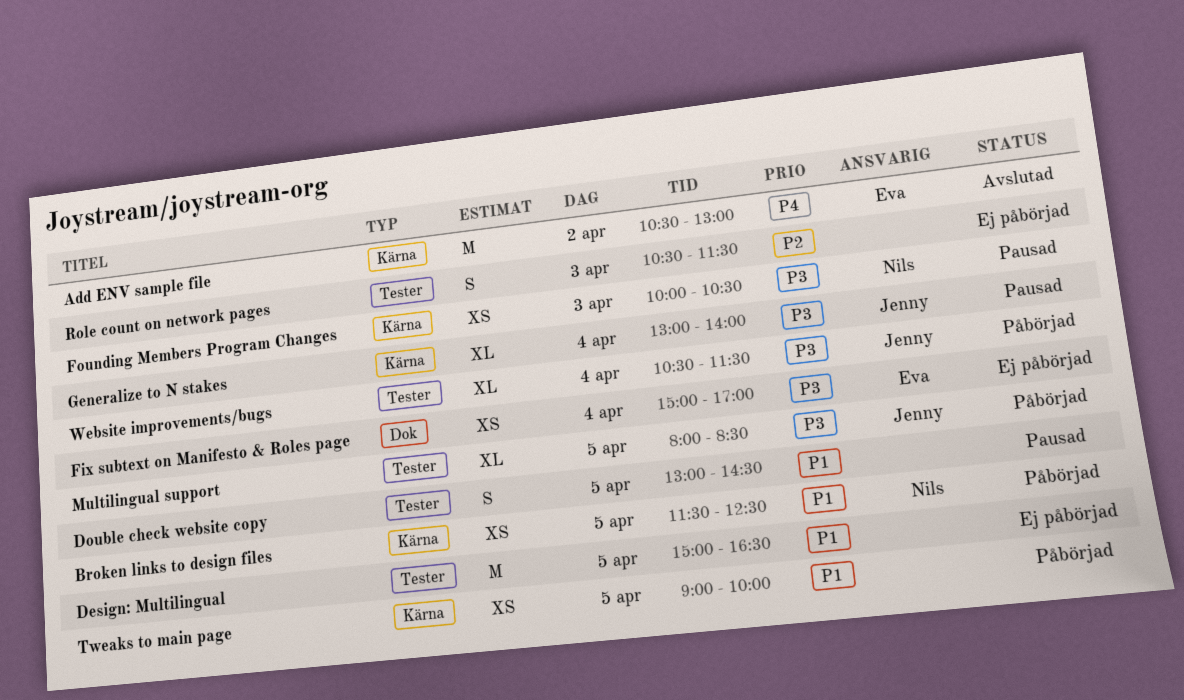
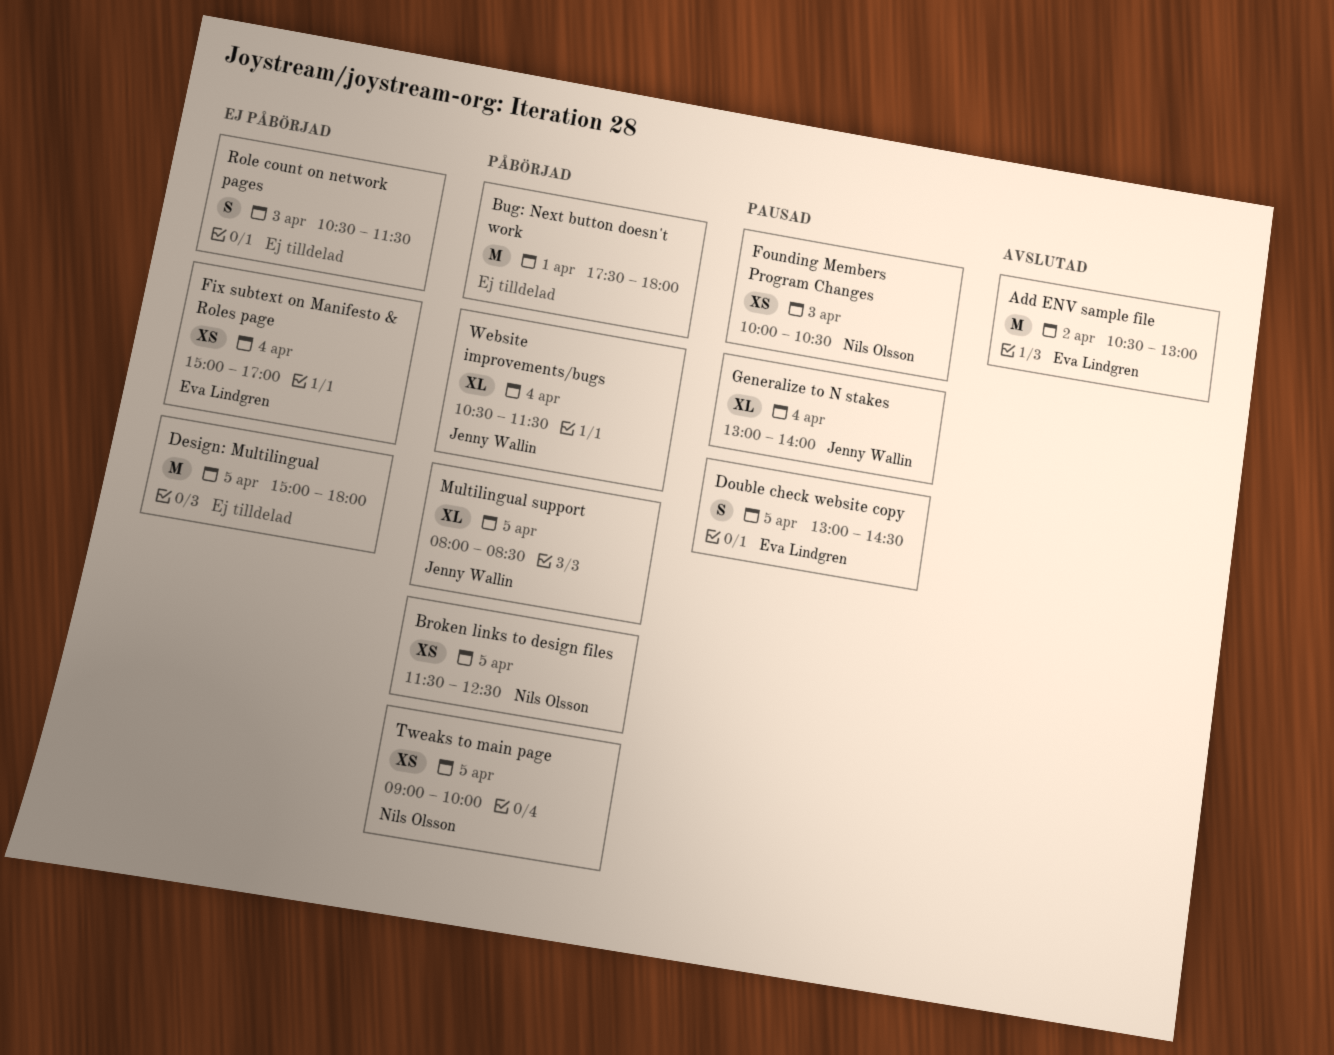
Bug: Next button doesn't work: none -> present
Design: Multilingual, ends: 16:30 -> 18:00
Double check website copy, owner: none -> Eva Lindgren
Tweaks to main page, owner: none -> Nils Olsson

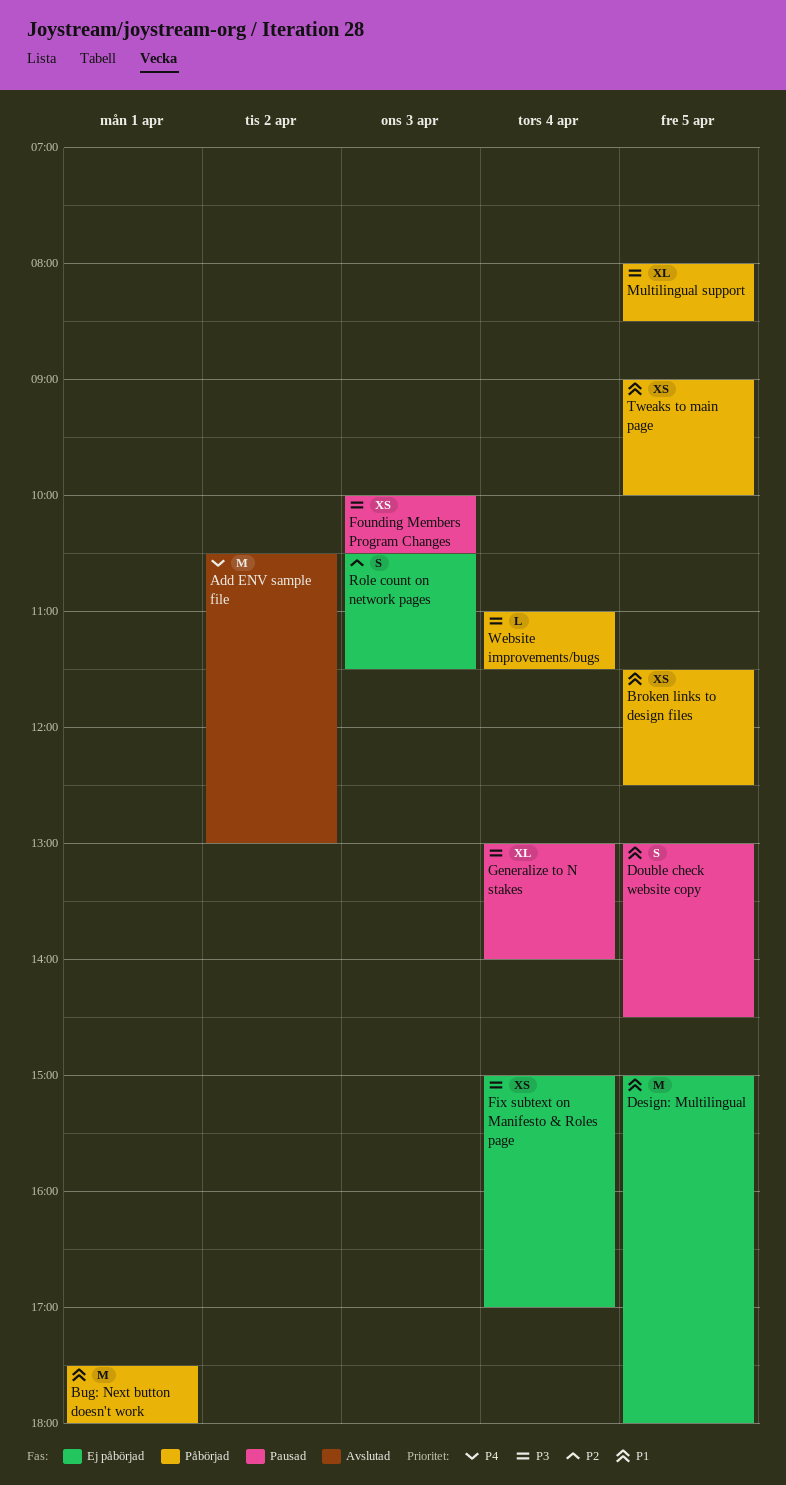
Website improvements/bugs, estimate: XL -> L
Website improvements/bugs, begins: 10:30 -> 11:00

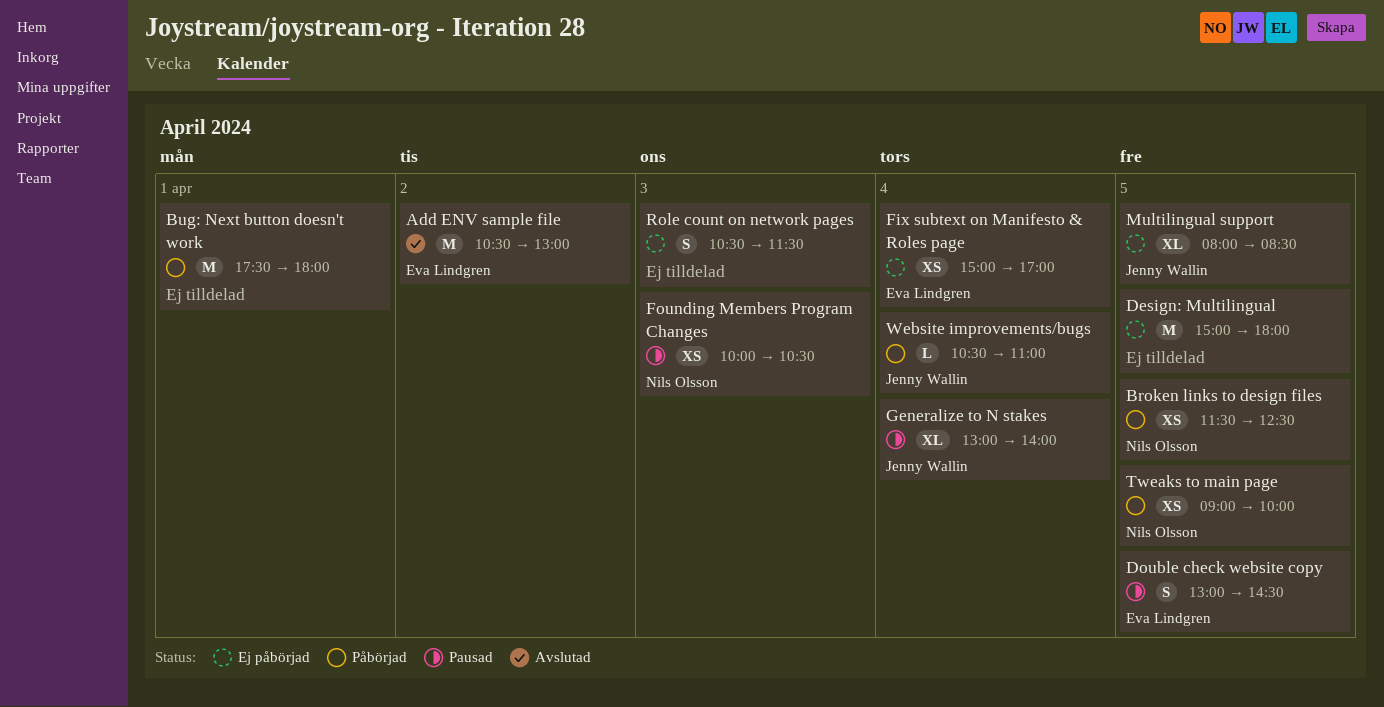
Multilingual support, status: Påbörjad -> Ej påbörjad
Website improvements/bugs, begins: 11:00 -> 10:30
Website improvements/bugs, ends: 11:30 -> 11:00

